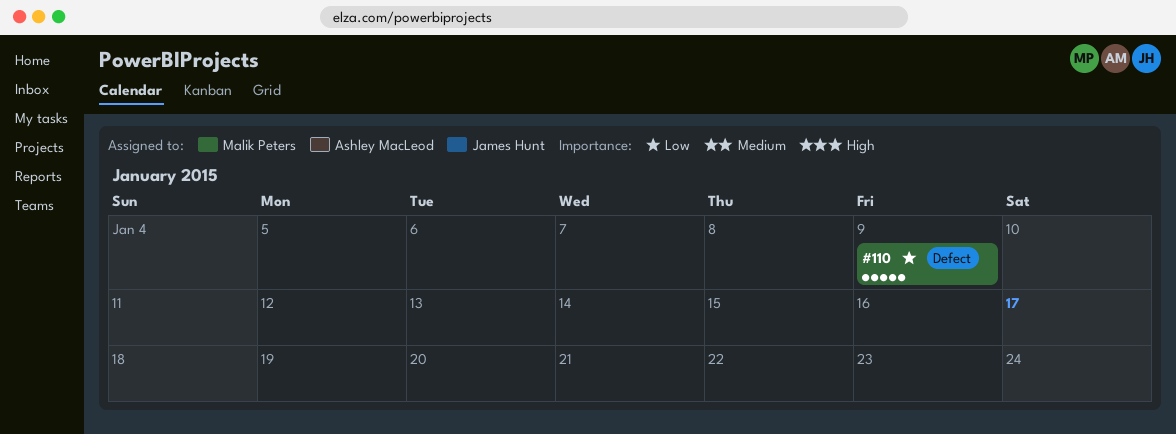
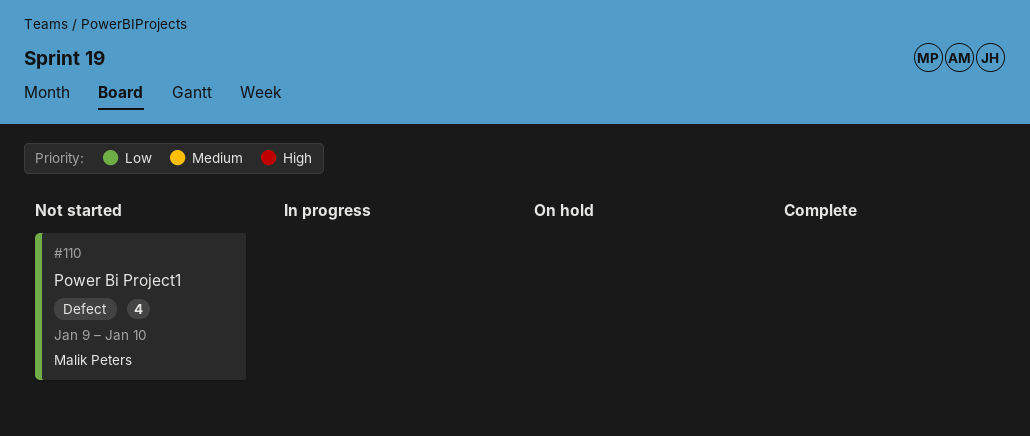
#110, estimate: 5 -> 4
#110, due: Jan 9 -> Jan 10

